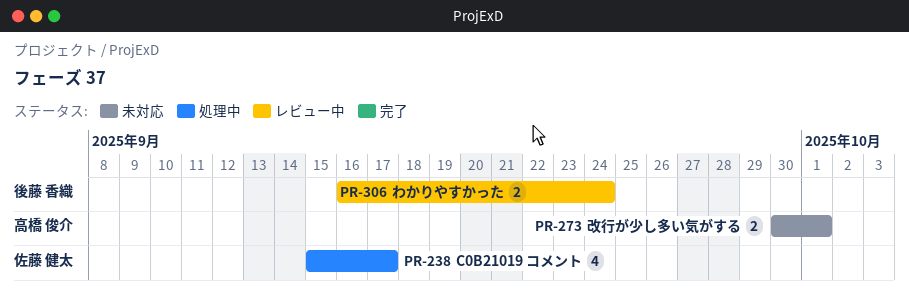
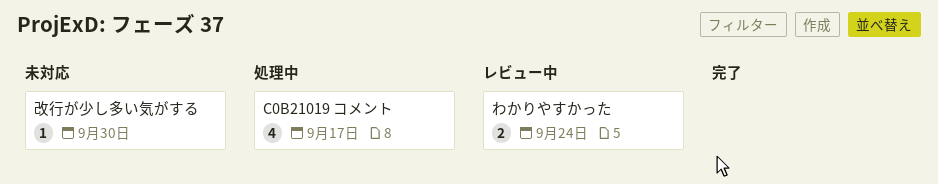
改行が少し多い気がする, estimate: 2 -> 1
改行が少し多い気がする, due: Oct 1 -> Sep 30

